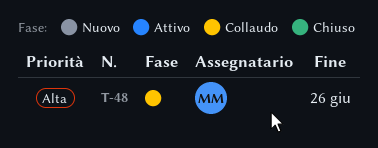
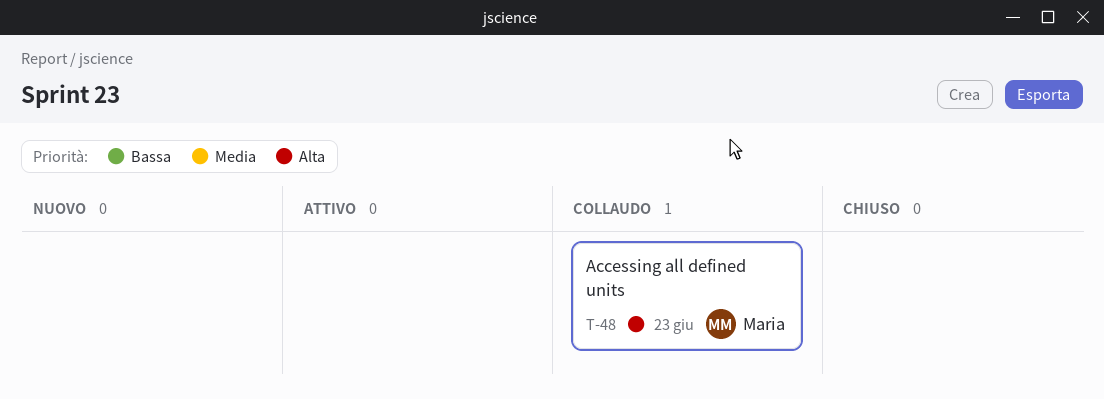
T-48, due: Jun 26 -> Jun 23

